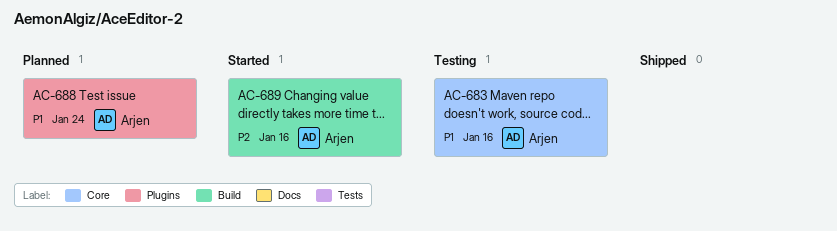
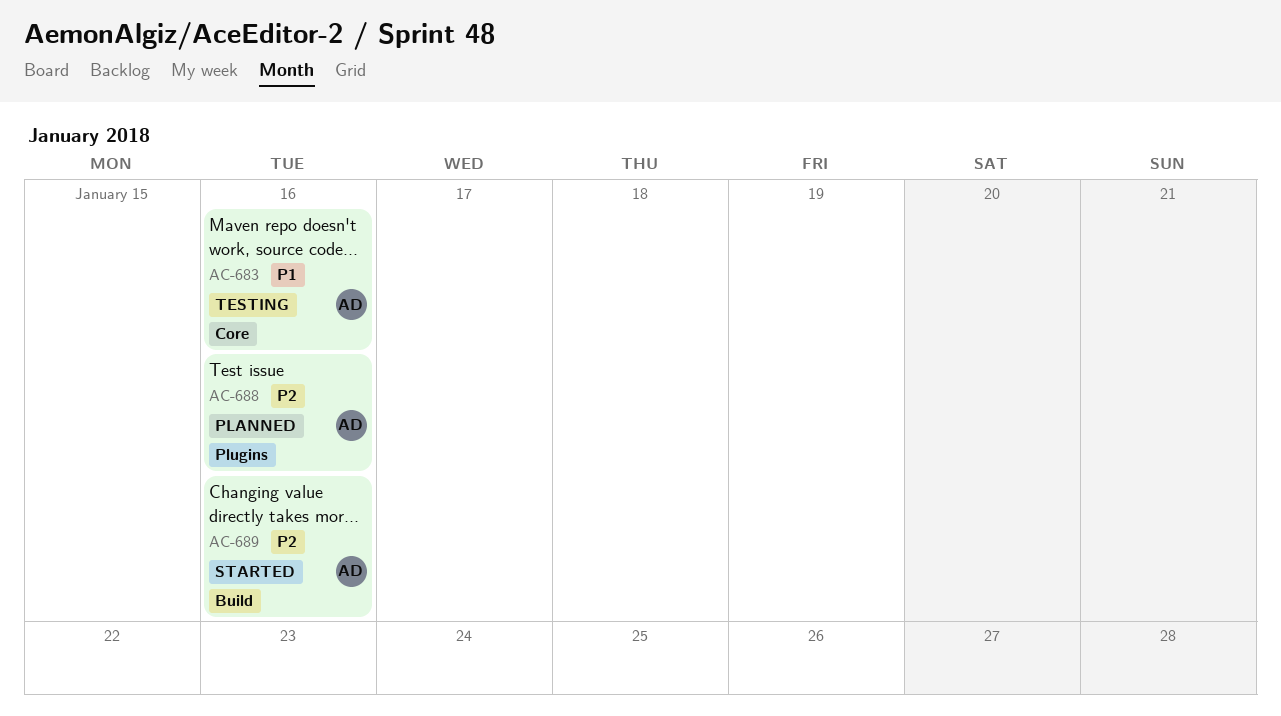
AC-688, priority: P1 -> P2
AC-688, due: Jan 24 -> Jan 16

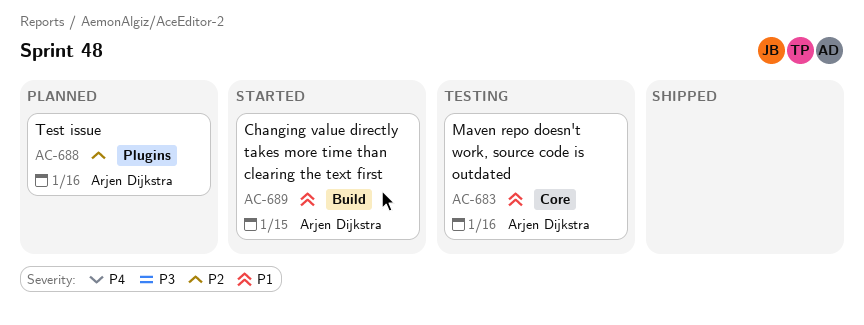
AC-689, priority: P2 -> P1
AC-689, due: Jan 16 -> Jan 15

